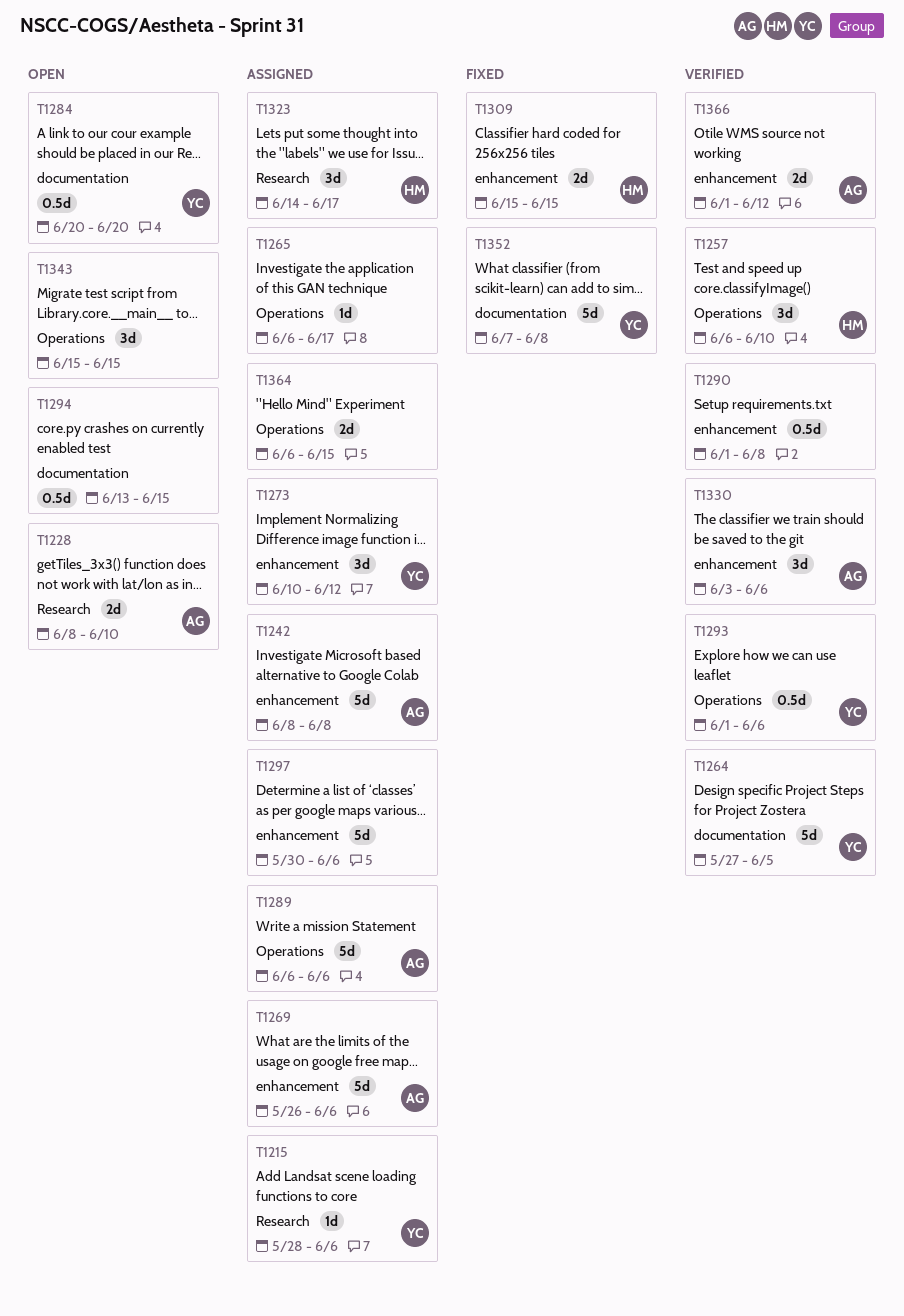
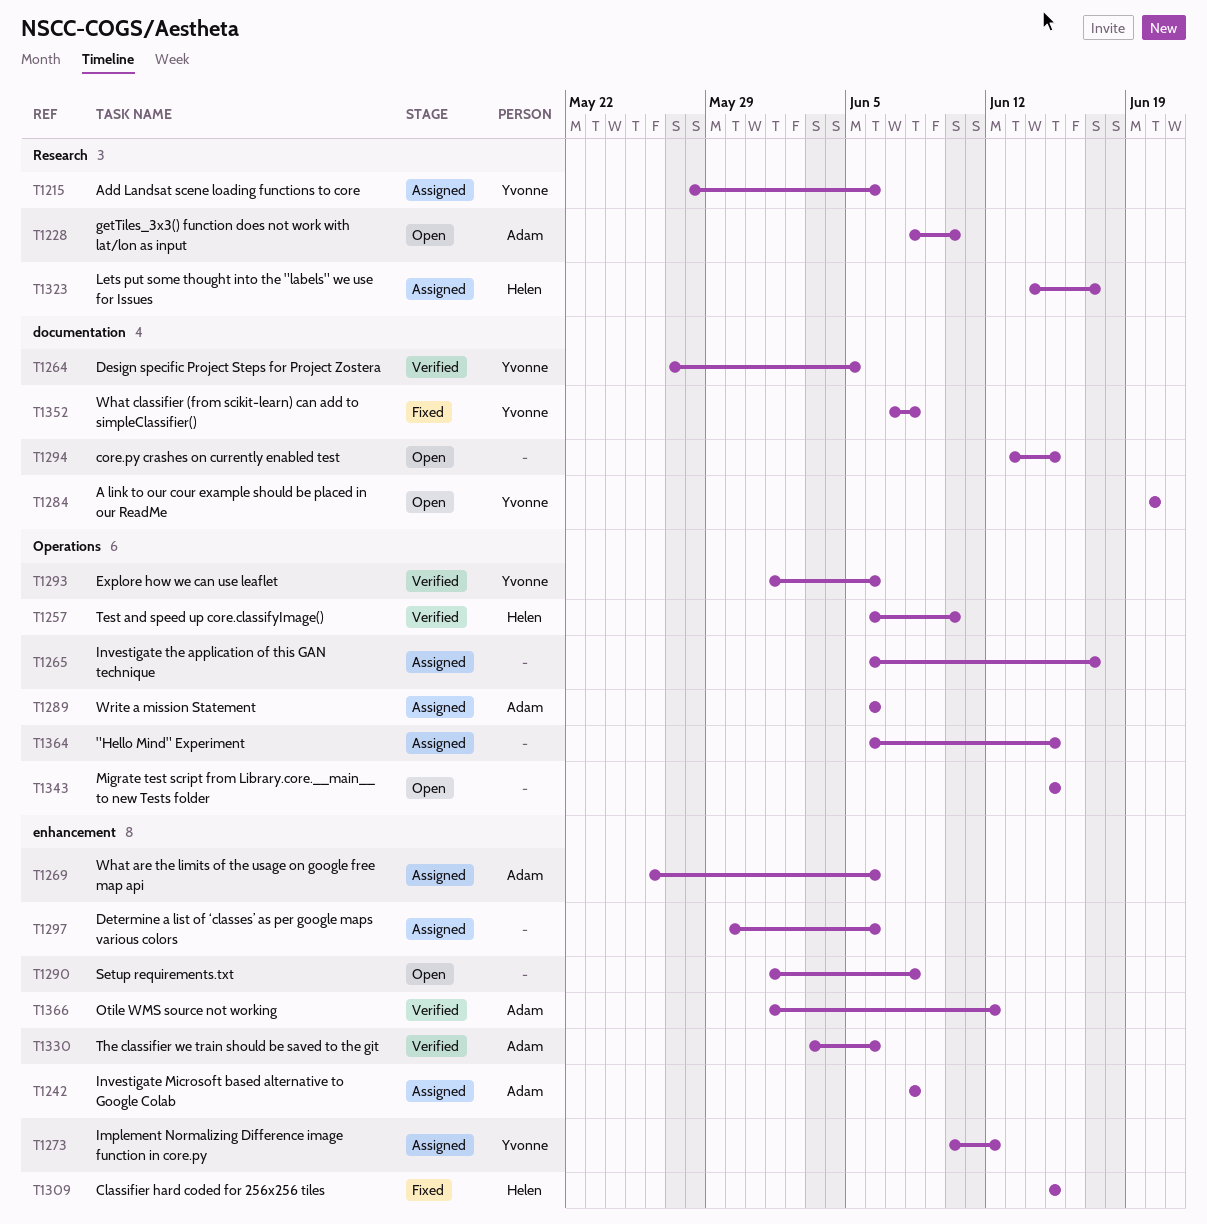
T1290, status: Verified -> Open

